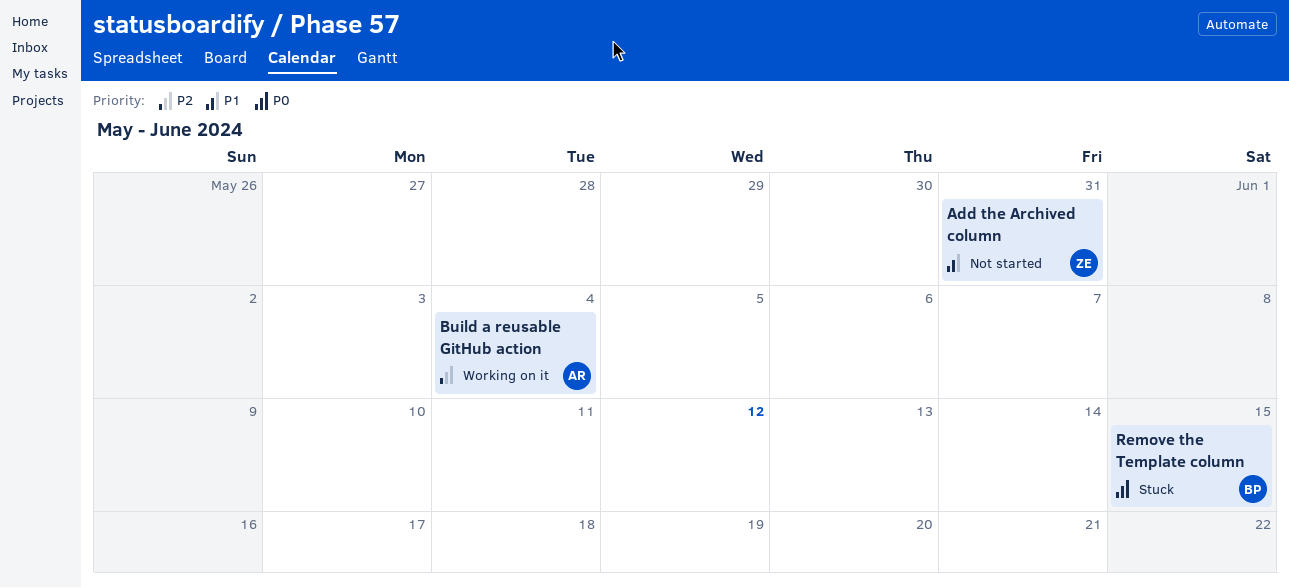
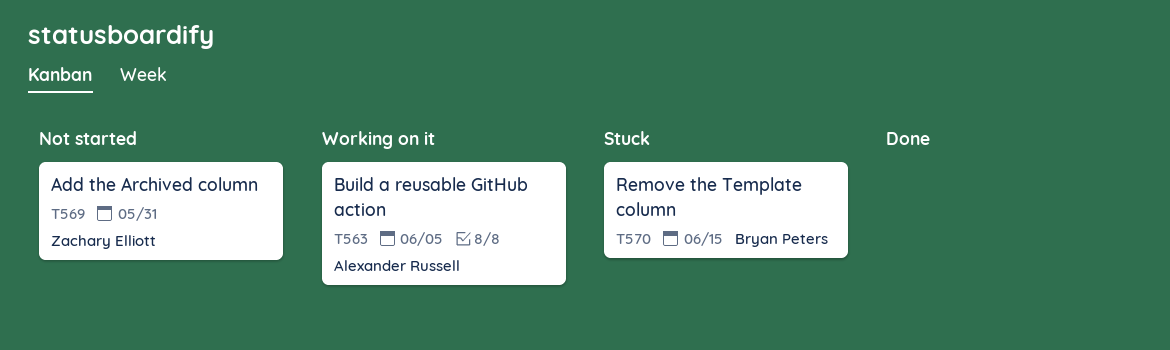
Build a reusable GitHub action, due: Jun 4 -> Jun 5

